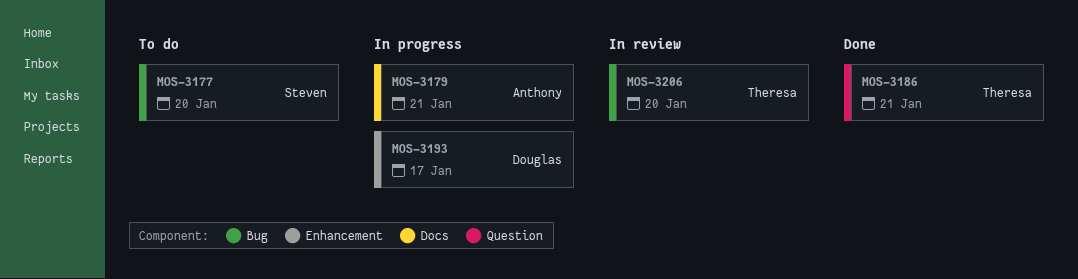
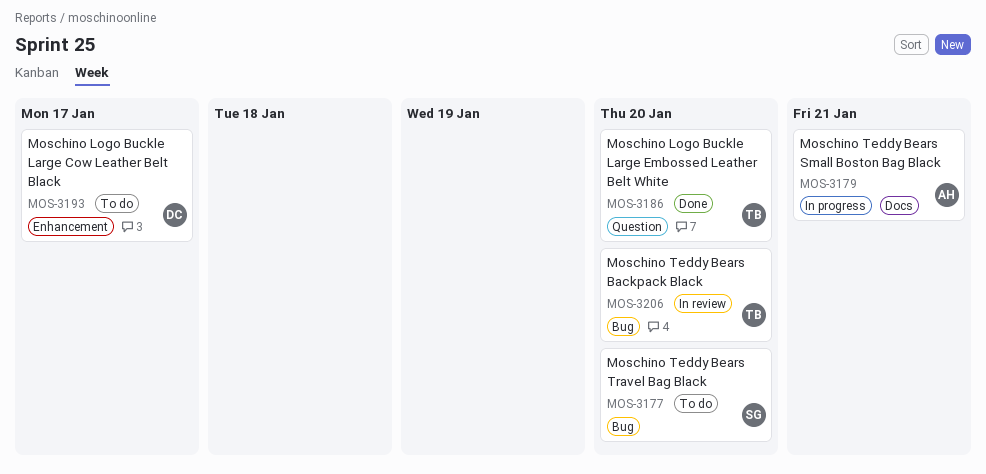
MOS-3186, due: Jan 21 -> Jan 20
MOS-3193, status: In progress -> To do

